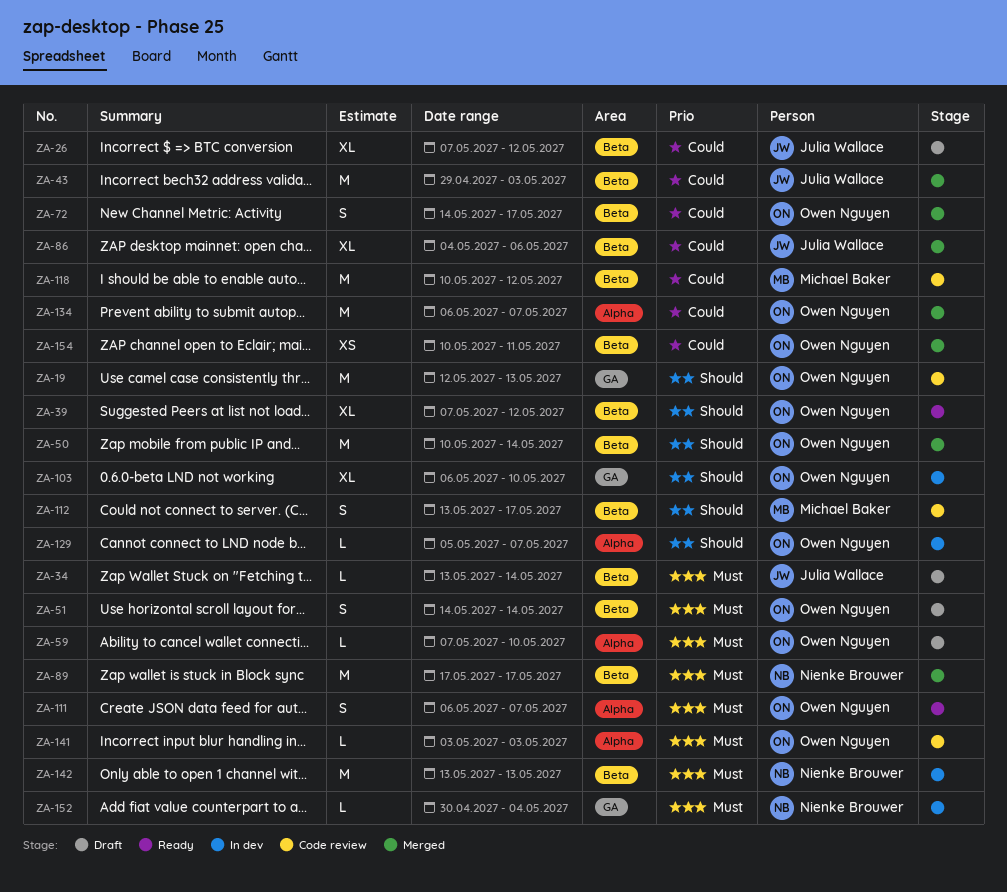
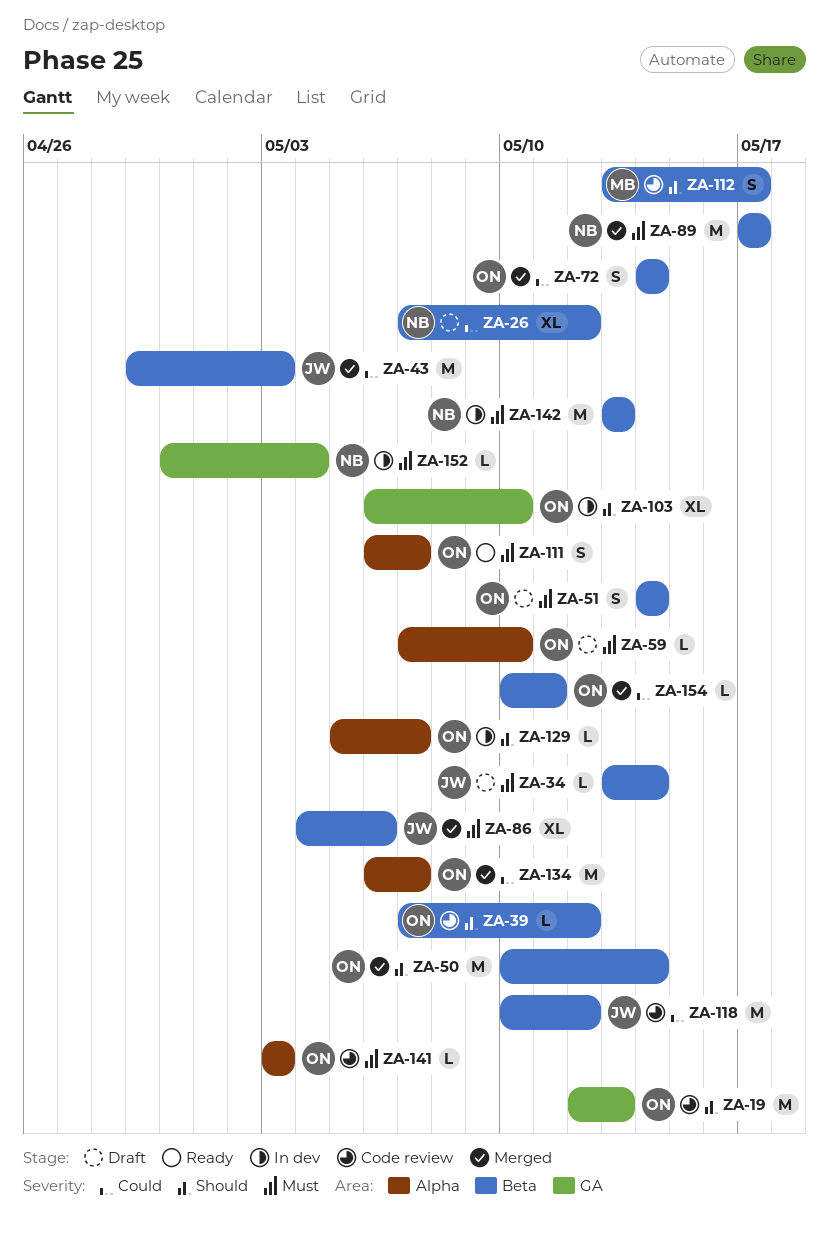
ZA-26, owner: Julia Wallace -> Nienke Brouwer
ZA-39, status: Ready -> Code review
ZA-39, estimate: XL -> L
ZA-72, due: May 17 -> May 14
ZA-86, priority: Could -> Must
ZA-118, owner: Michael Baker -> Julia Wallace
ZA-154, estimate: XS -> L

